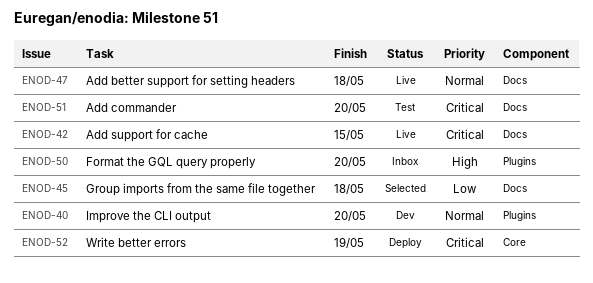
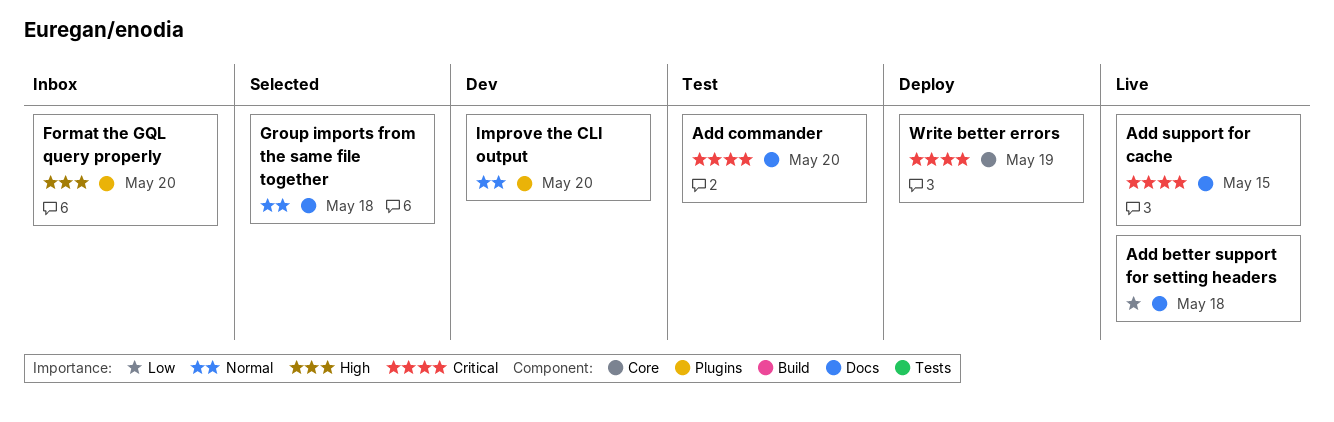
Add better support for setting headers, priority: Normal -> Low
Group imports from the same file together, priority: Low -> Normal

